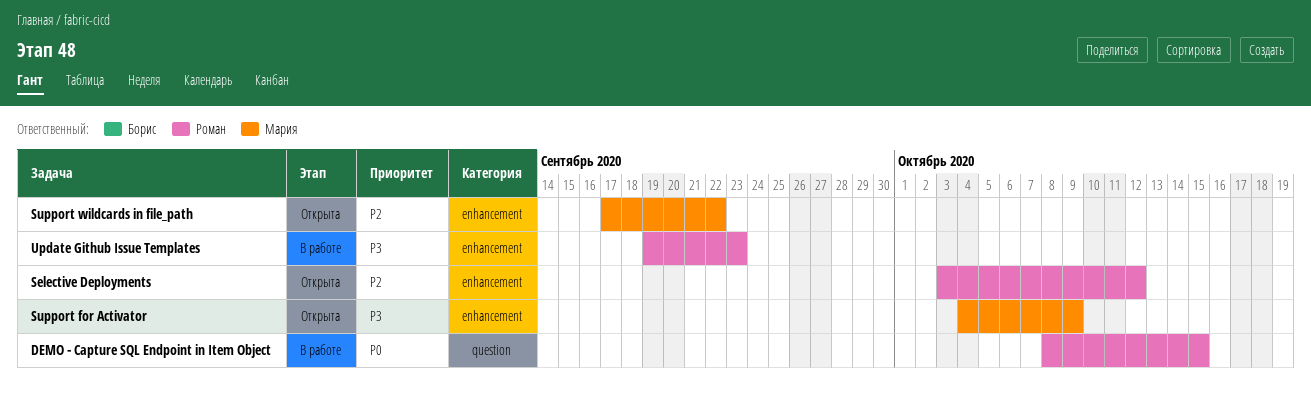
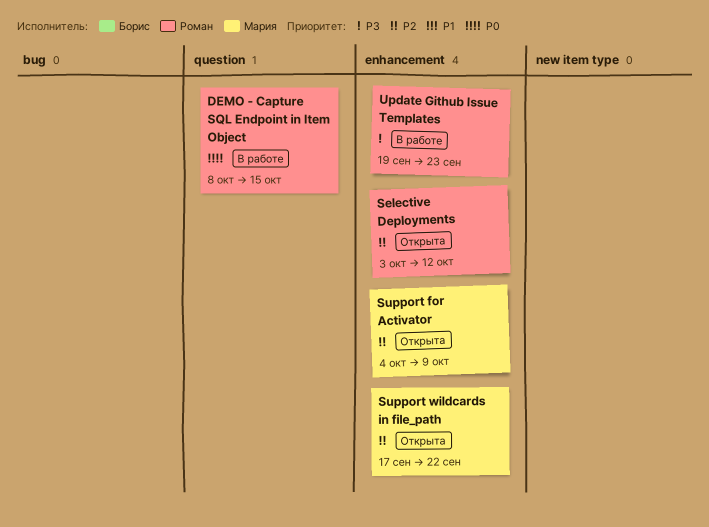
Support for Activator, priority: P3 -> P2

